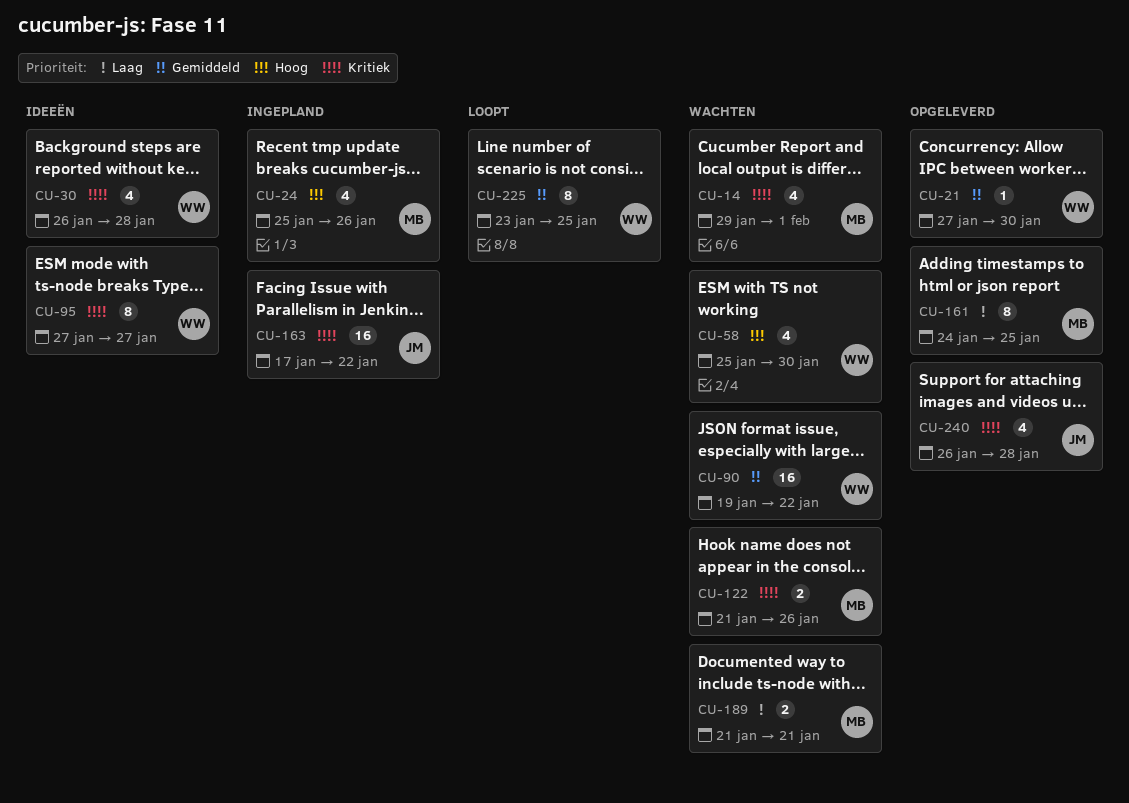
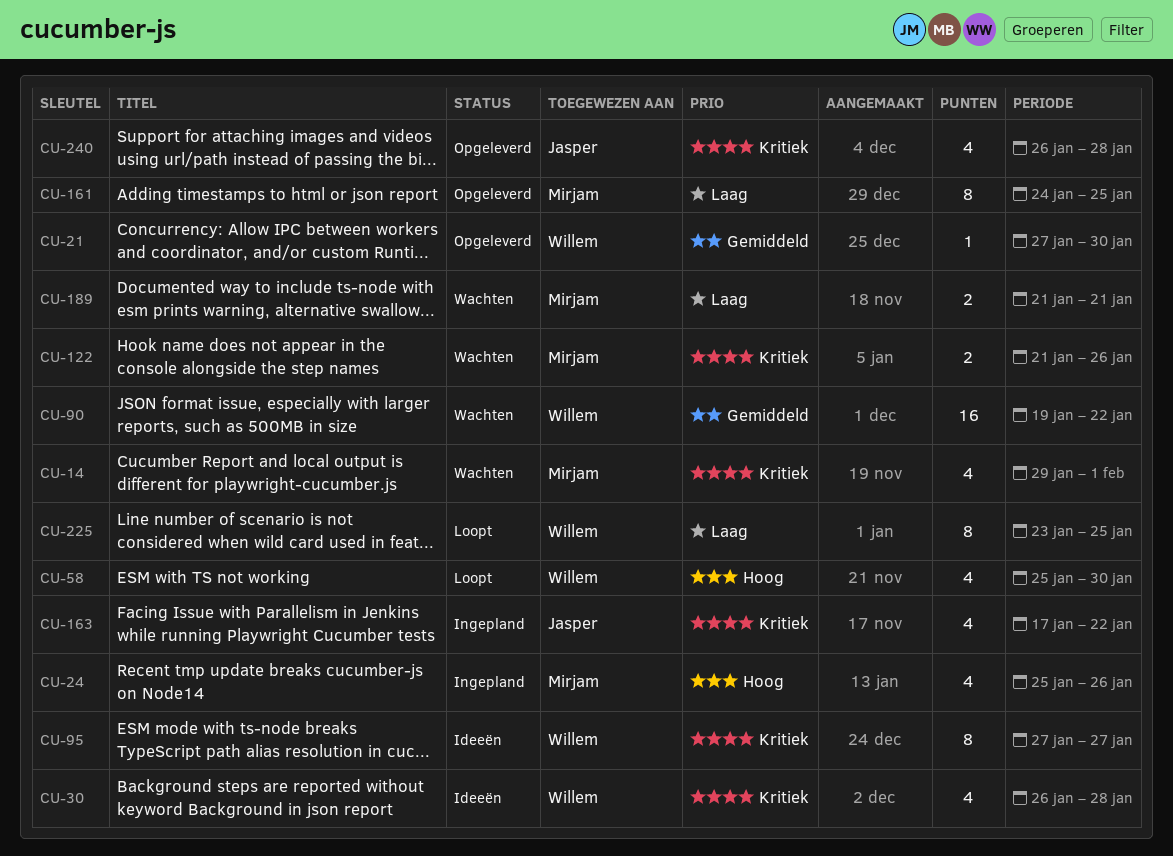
CU-58, status: Wachten -> Loopt
CU-163, estimate: 16 -> 4
CU-225, priority: Gemiddeld -> Laag

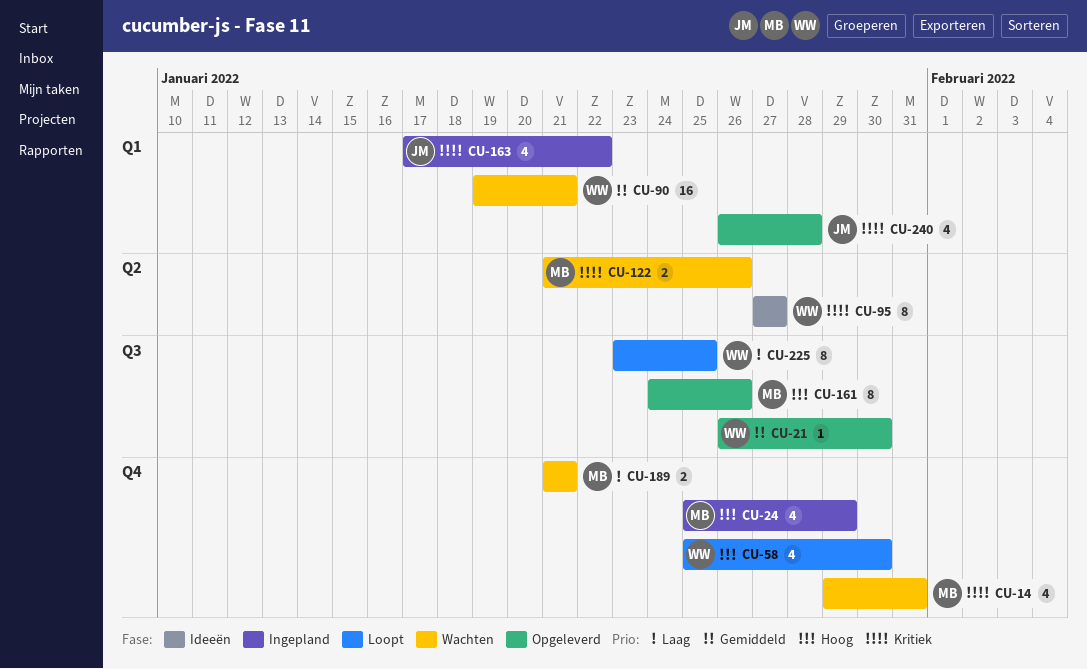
CU-14, due: Feb 1 -> Jan 31
CU-21, start: Jan 27 -> Jan 26
CU-24, due: Jan 26 -> Jan 29
CU-30: present -> none
CU-90, due: Jan 22 -> Jan 21
CU-161, priority: Laag -> Hoog
CU-161, due: Jan 25 -> Jan 26

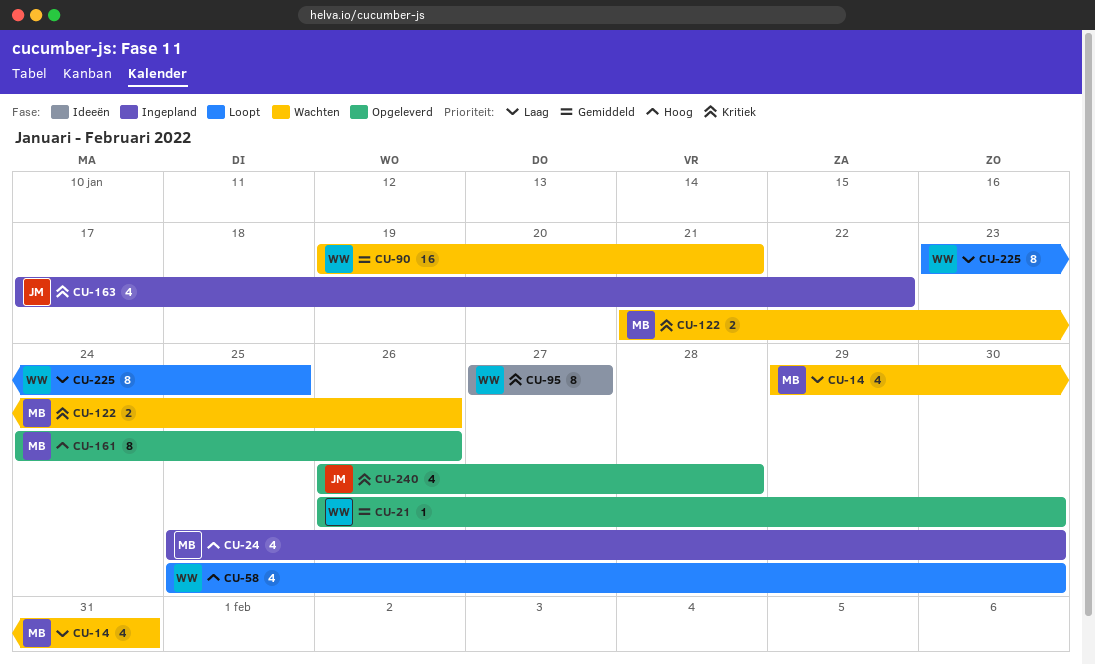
CU-14, priority: Kritiek -> Laag
CU-24, due: Jan 29 -> Jan 30
CU-189: present -> none

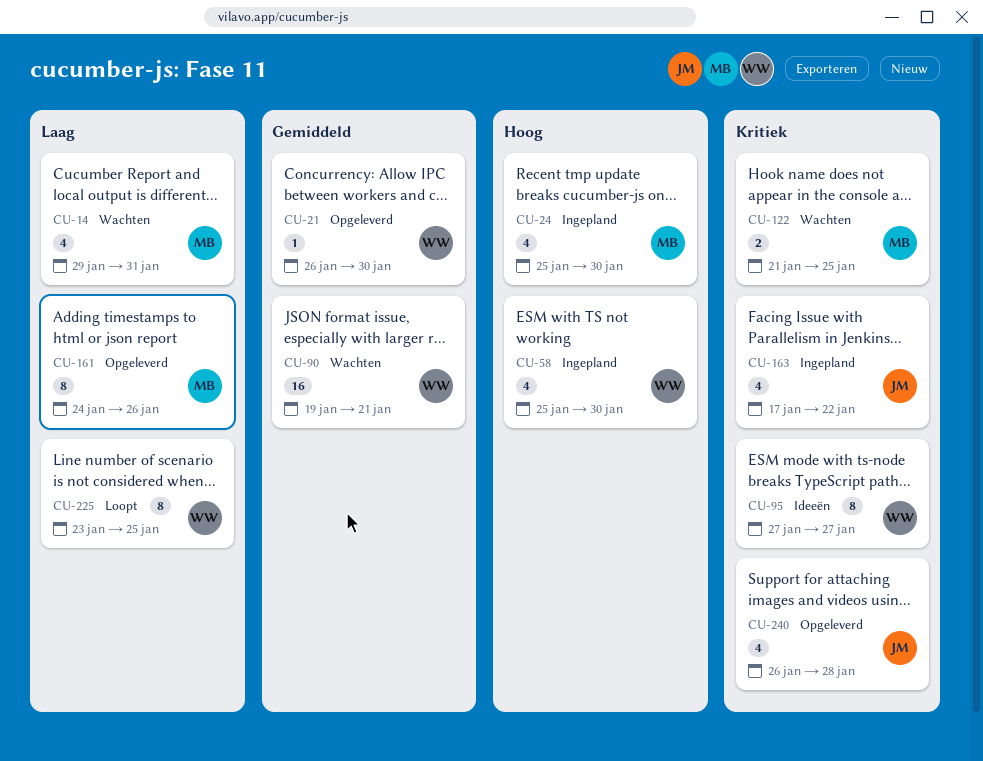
CU-58, status: Loopt -> Ingepland
CU-122, due: Jan 26 -> Jan 25
CU-161, priority: Hoog -> Laag

